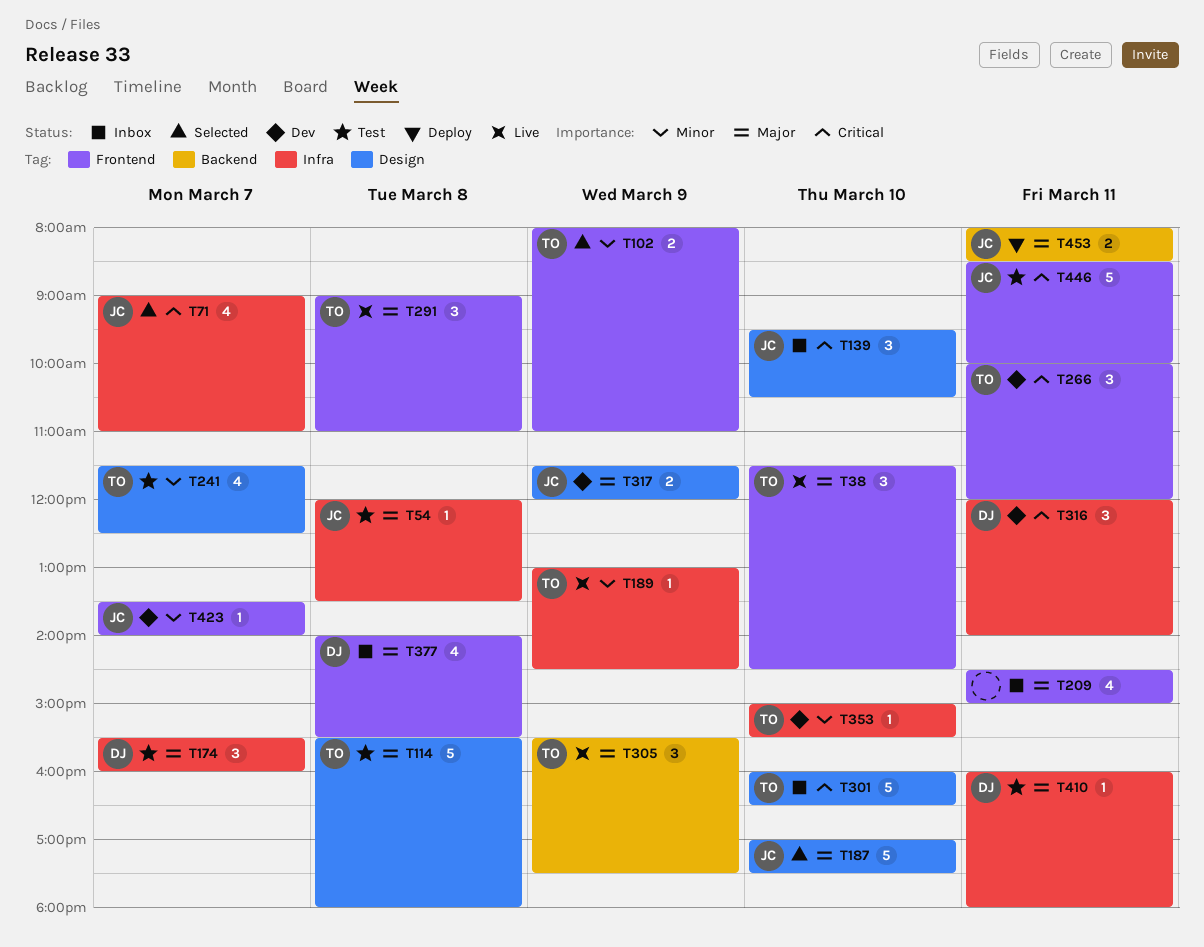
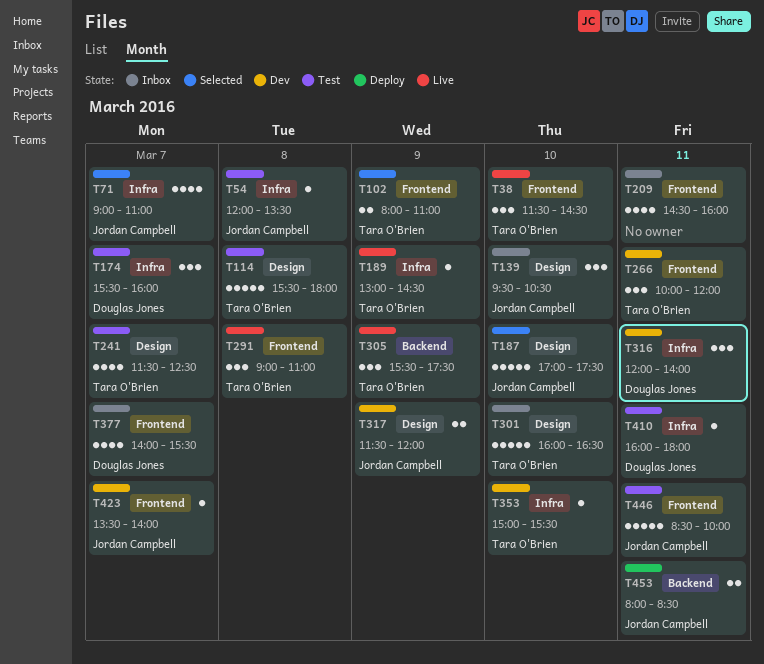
T209, ends: 15:00 -> 16:00
T377, day: Mar 8 -> Mar 7

